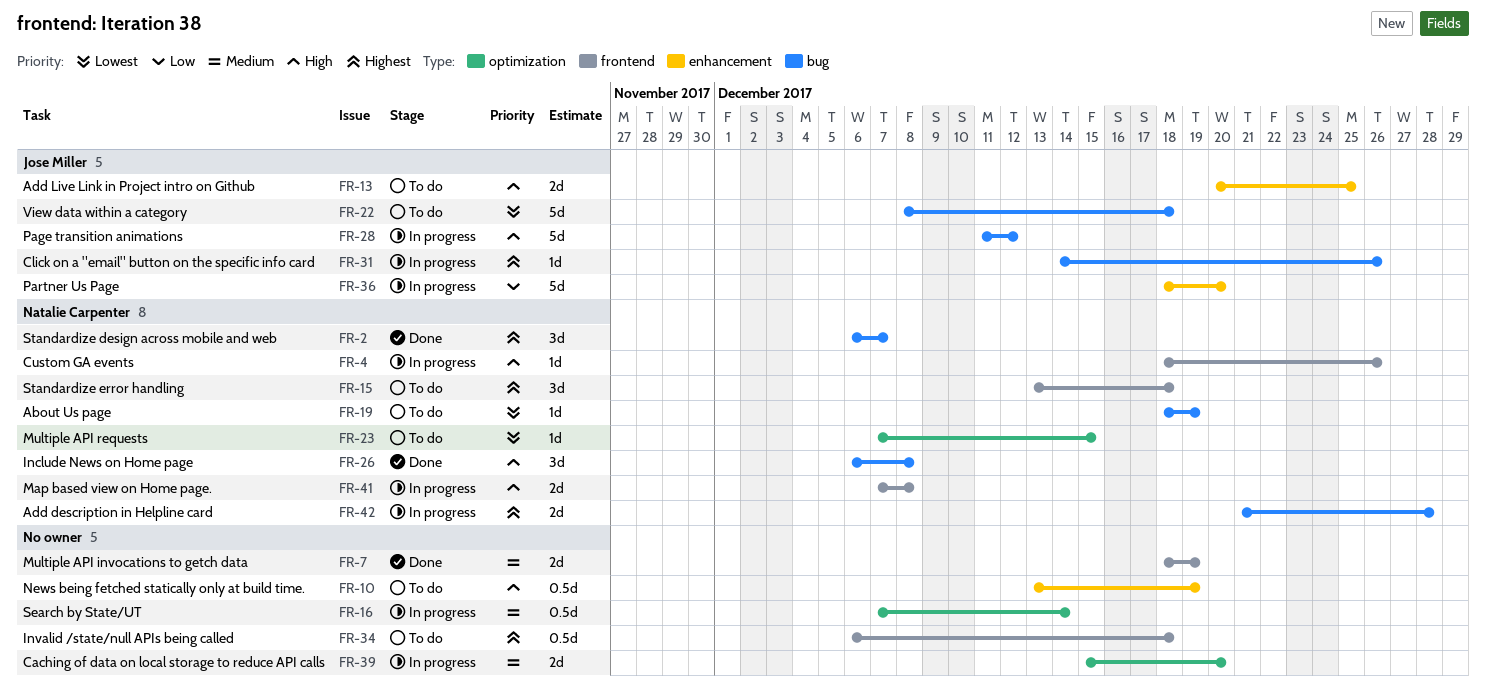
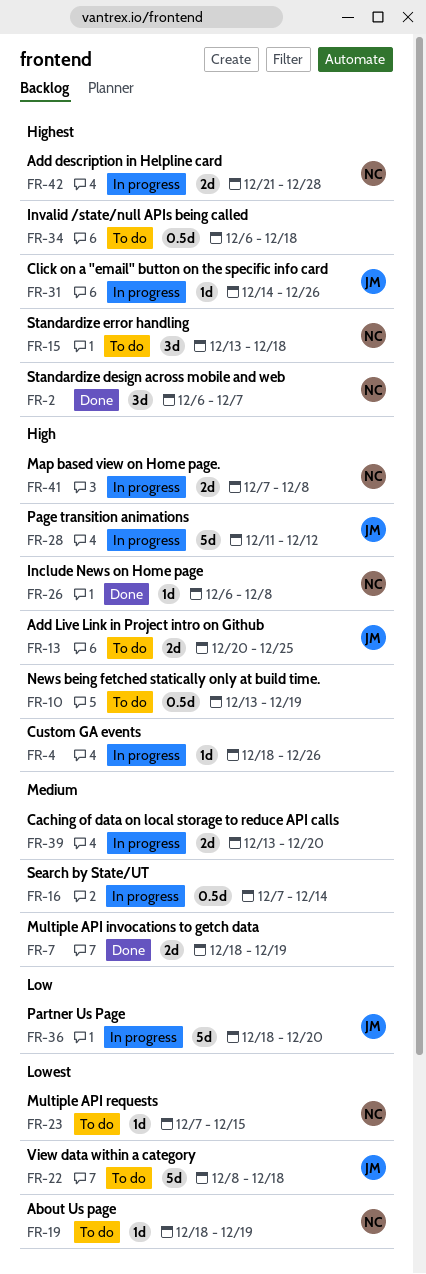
FR-4, owner: Natalie Carpenter -> none
FR-26, estimate: 3d -> 1d
FR-39, start: Dec 15 -> Dec 13

